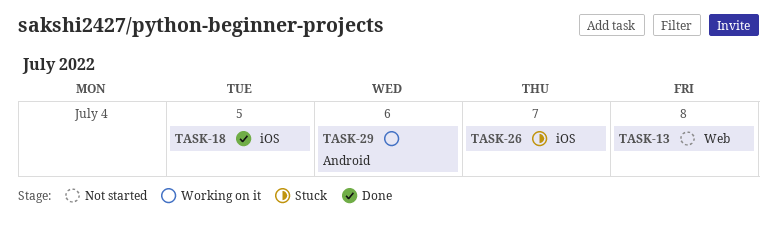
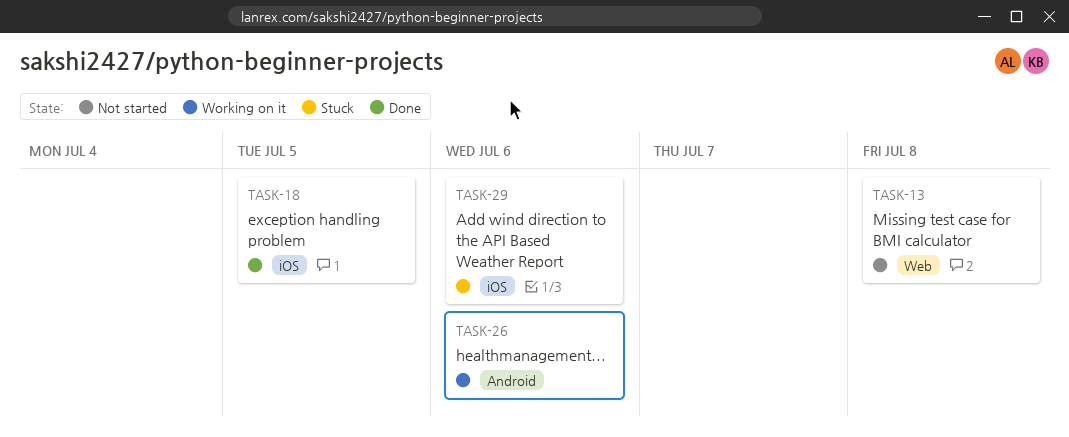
TASK-26, status: Stuck -> Working on it
TASK-26, label: iOS -> Android
TASK-26, due: Jul 7 -> Jul 6
TASK-29, status: Working on it -> Stuck
TASK-29, label: Android -> iOS

